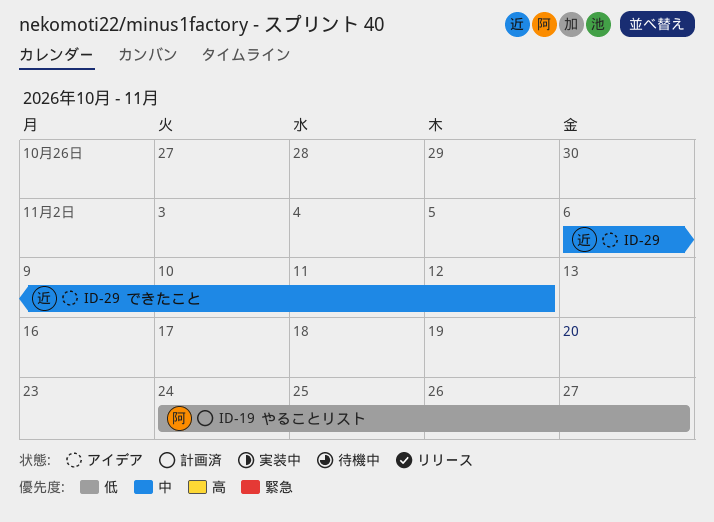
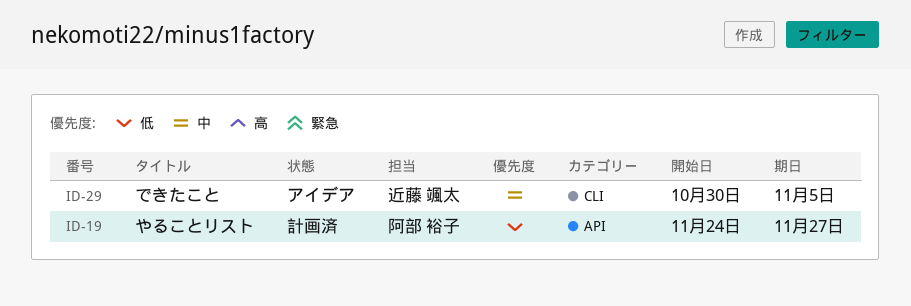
ID-29, start: Nov 6 -> Oct 30
ID-29, due: Nov 12 -> Nov 5

